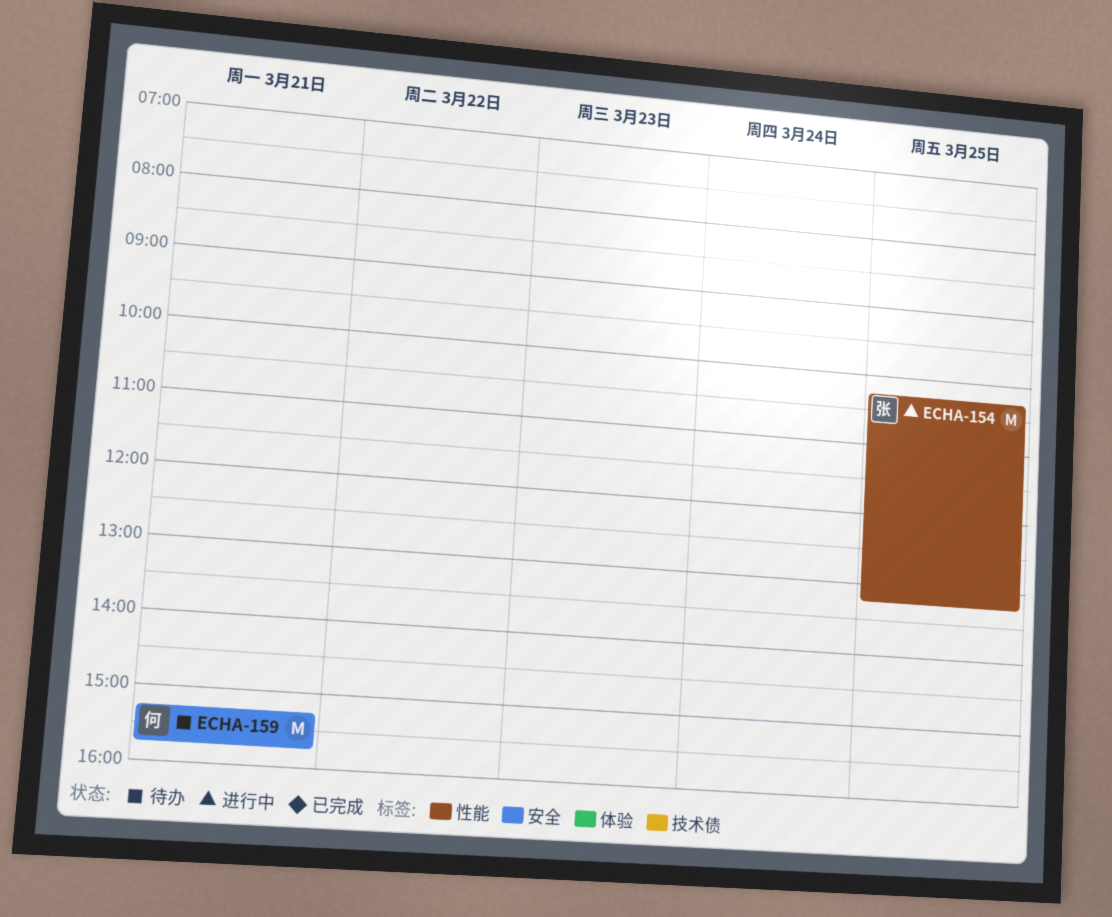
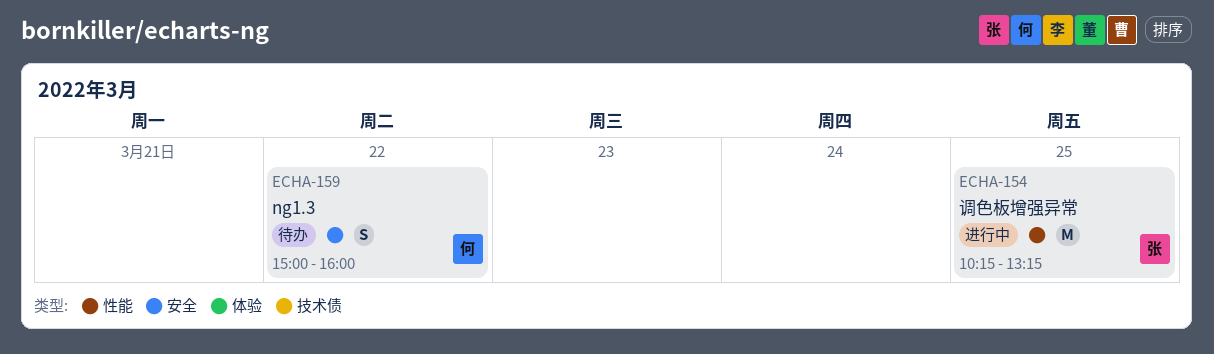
ECHA-159, estimate: M -> S
ECHA-159, day: Mar 21 -> Mar 22
ECHA-159, begins: 15:15 -> 15:00
ECHA-159, ends: 15:45 -> 16:00

